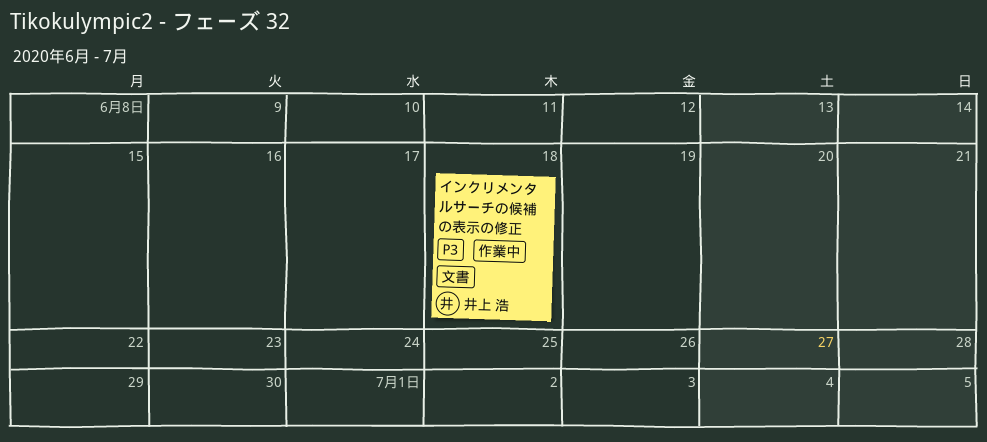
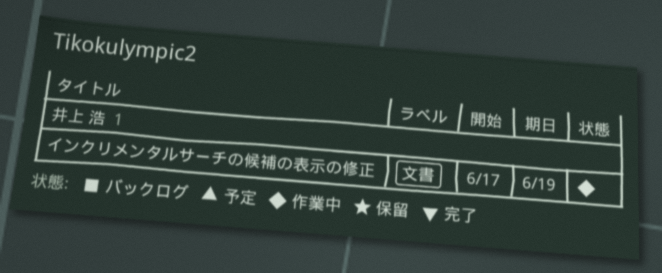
インクリメンタルサーチの候補の表示の修正, due: Jun 18 -> Jun 19

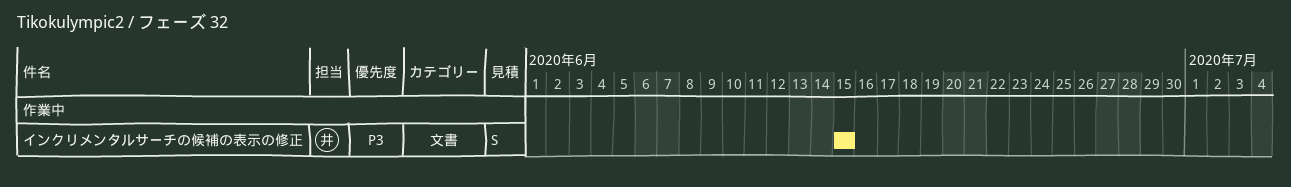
インクリメンタルサーチの候補の表示の修正, start: Jun 17 -> Jun 15
インクリメンタルサーチの候補の表示の修正, due: Jun 19 -> Jun 15

